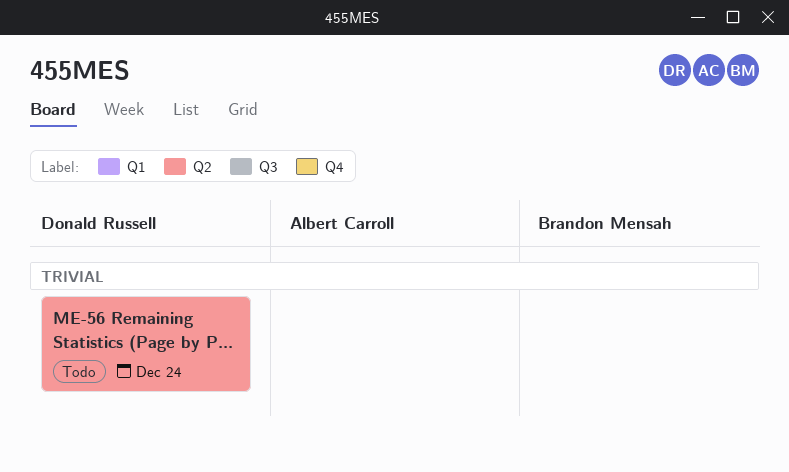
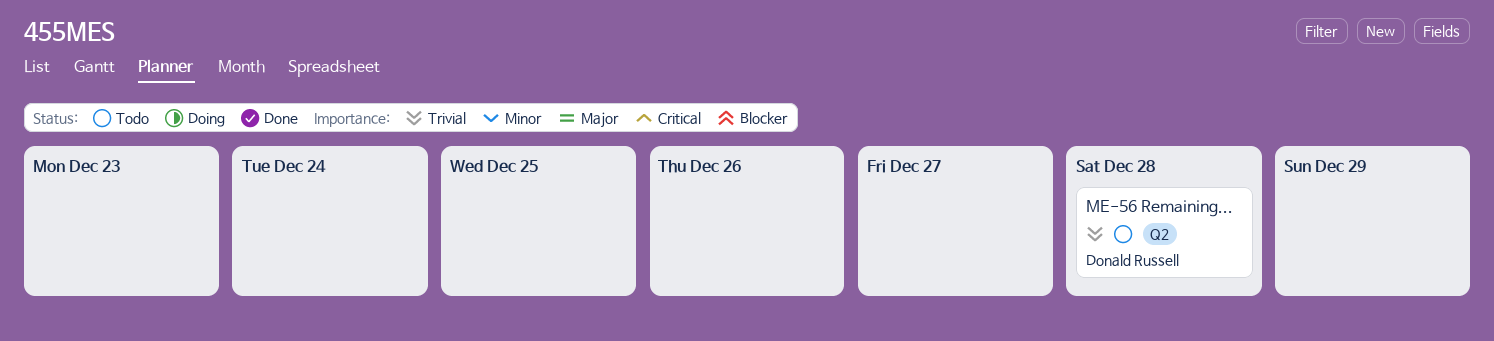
ME-56, due: Dec 24 -> Dec 28

